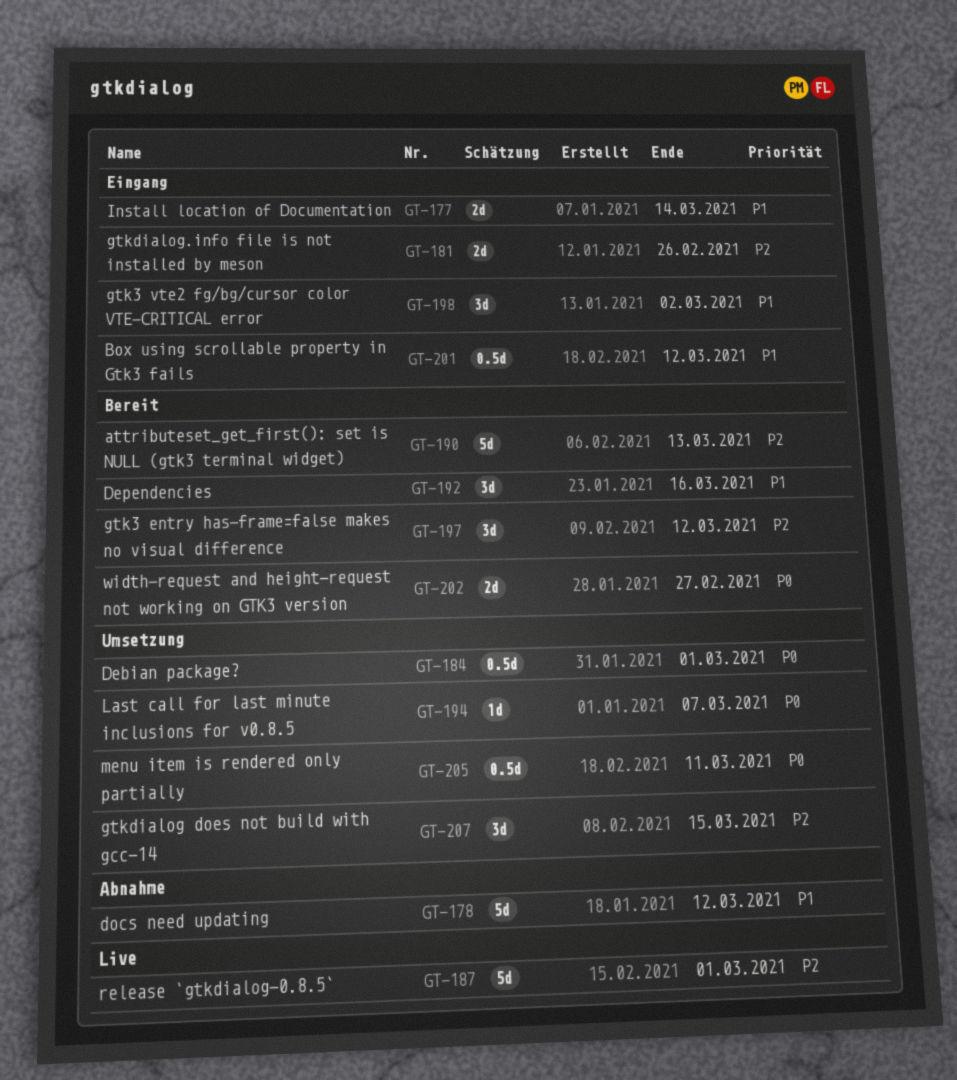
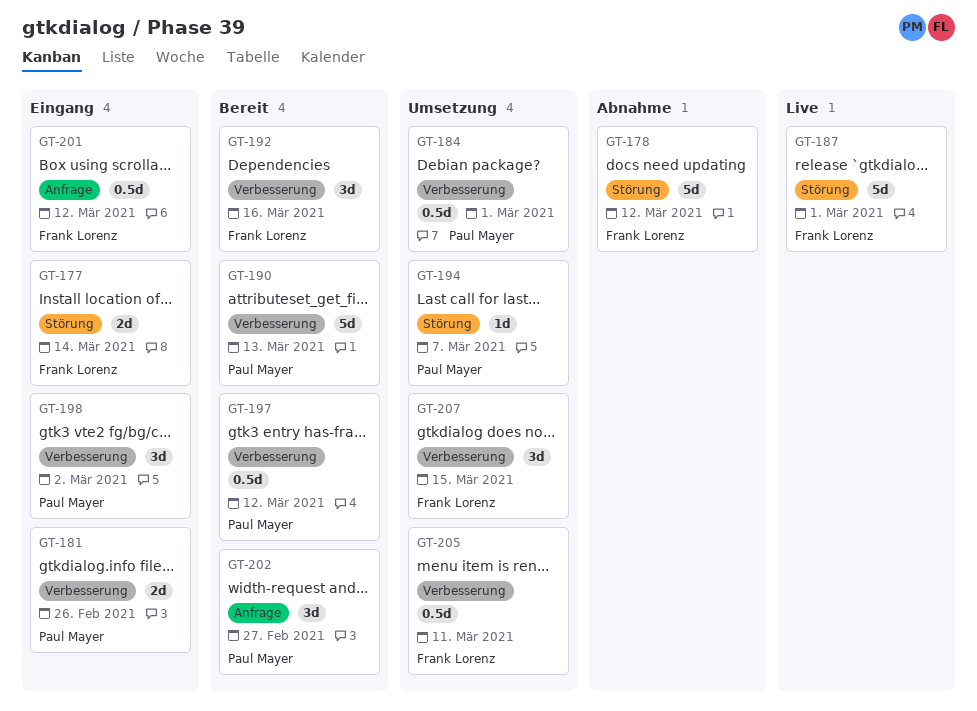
GT-197, estimate: 3d -> 0.5d
GT-202, estimate: 2d -> 3d

